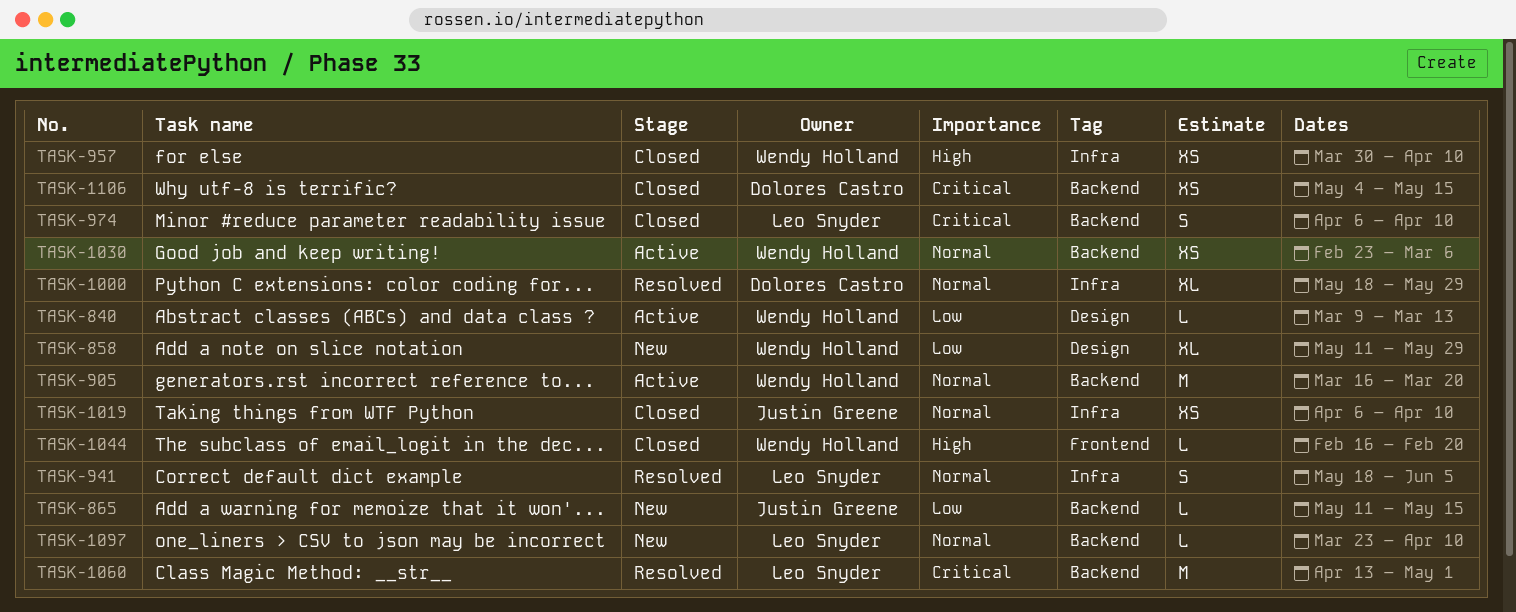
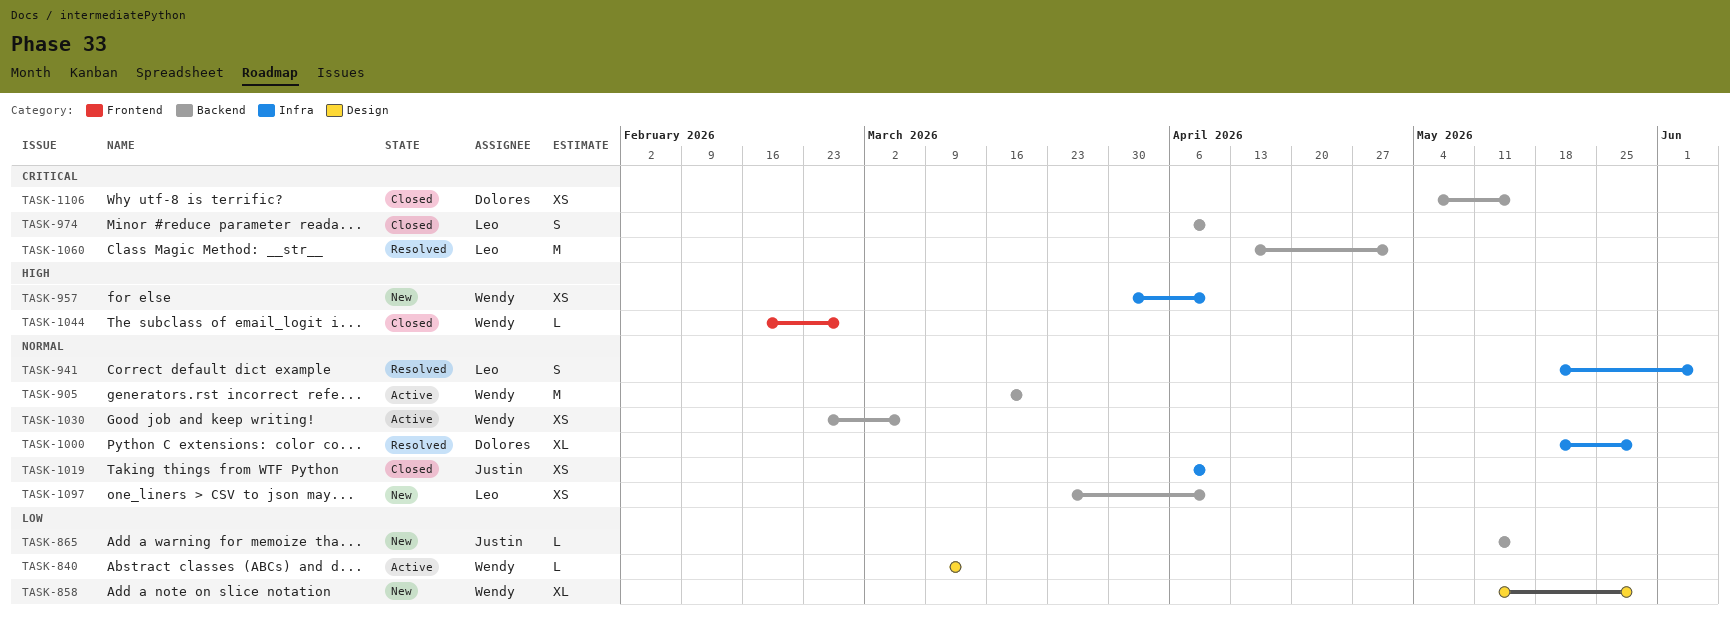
TASK-957, status: Closed -> New
TASK-1044, due: Feb 20 -> Feb 27
TASK-1097, estimate: L -> XS

